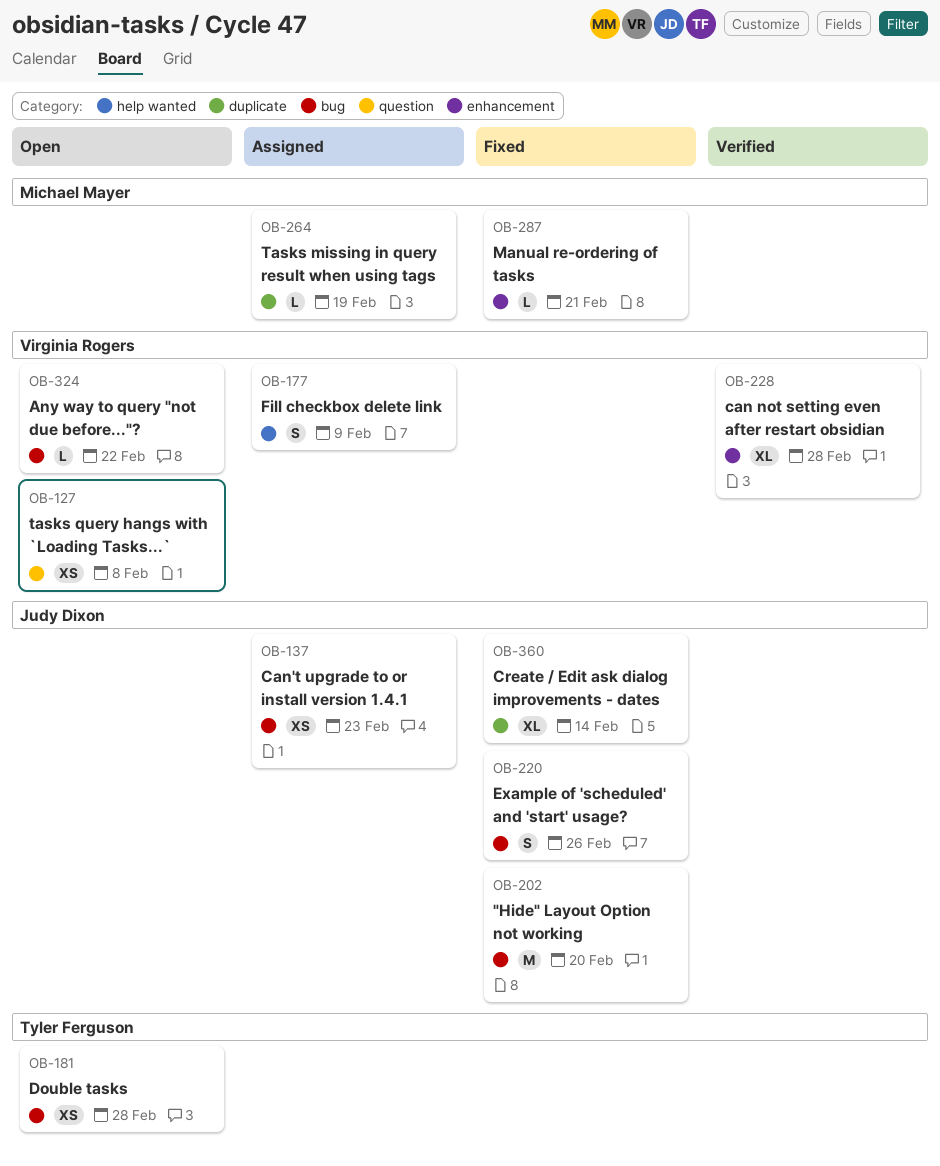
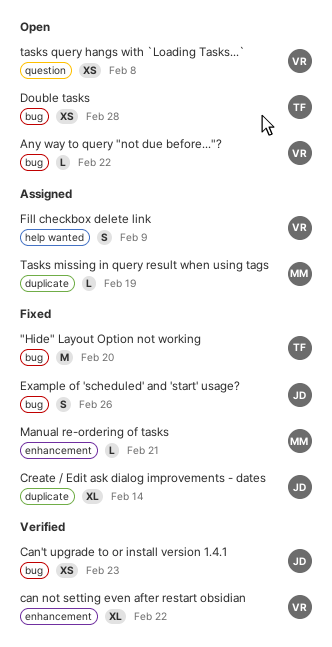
"Hide" Layout Option not working, owner: Judy Dixon -> Tyler Ferguson
can not setting even after restart obsidian, due: Feb 28 -> Feb 22
Can't upgrade to or install version 1.4.1, status: Assigned -> Verified

